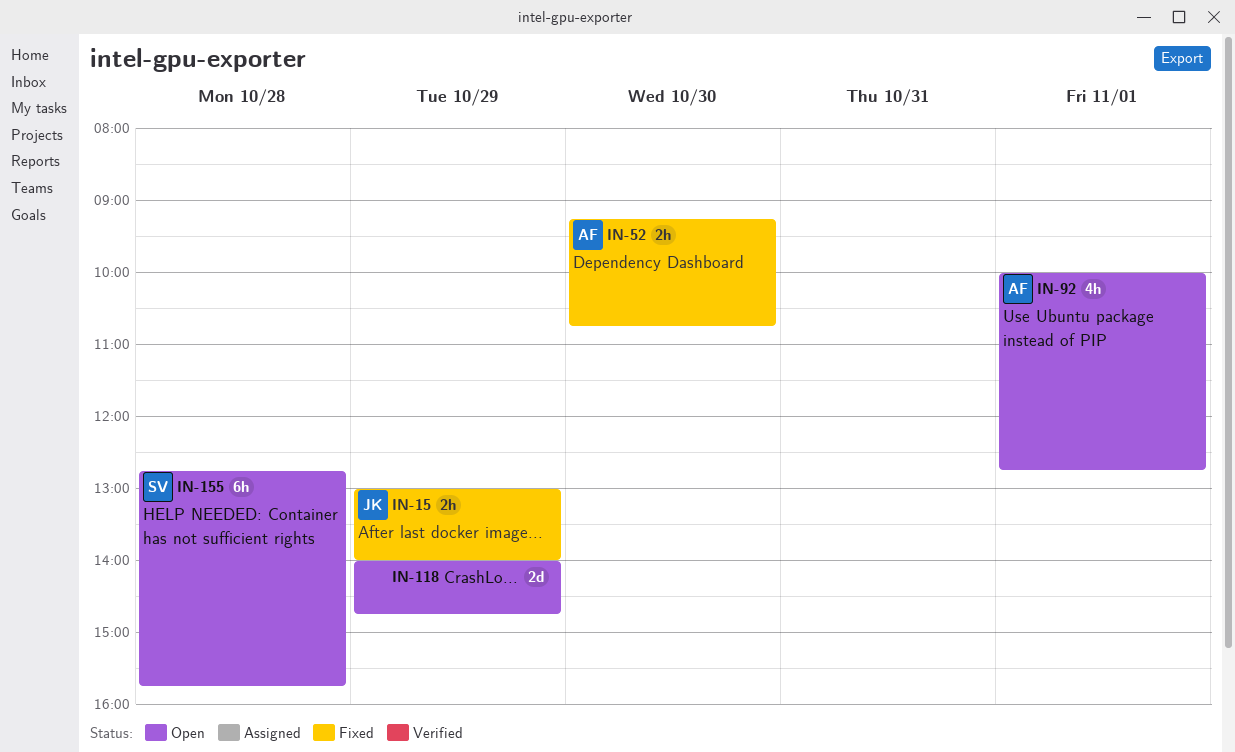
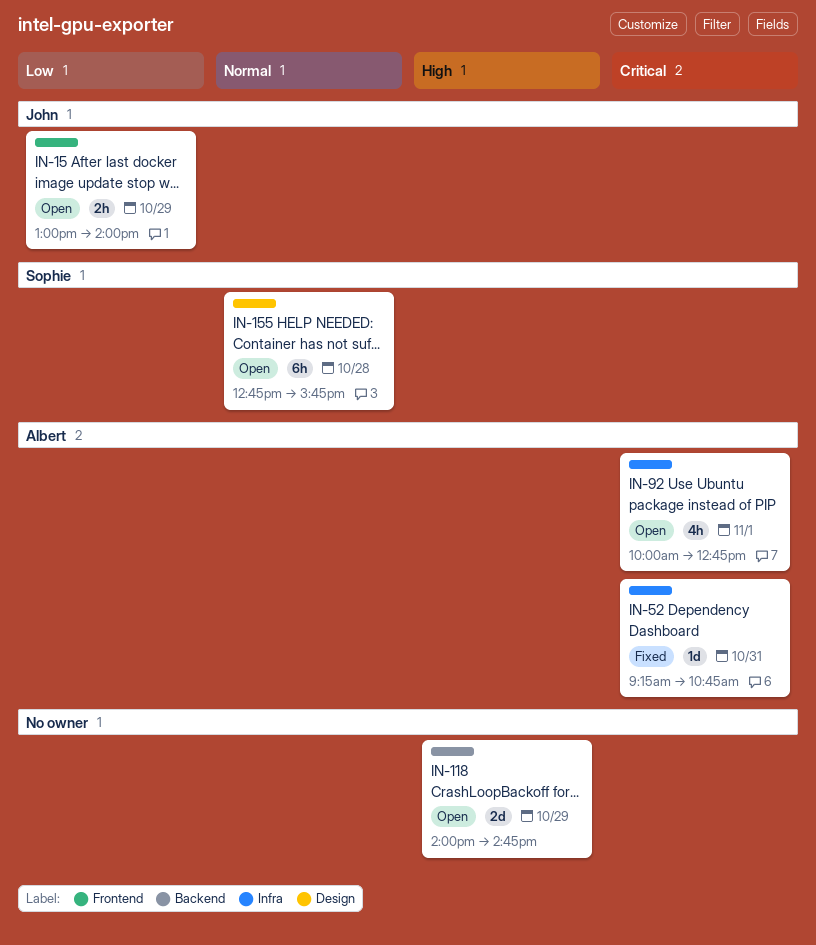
IN-15, status: Fixed -> Open
IN-52, estimate: 2h -> 1d
IN-52, day: Oct 30 -> Oct 31

